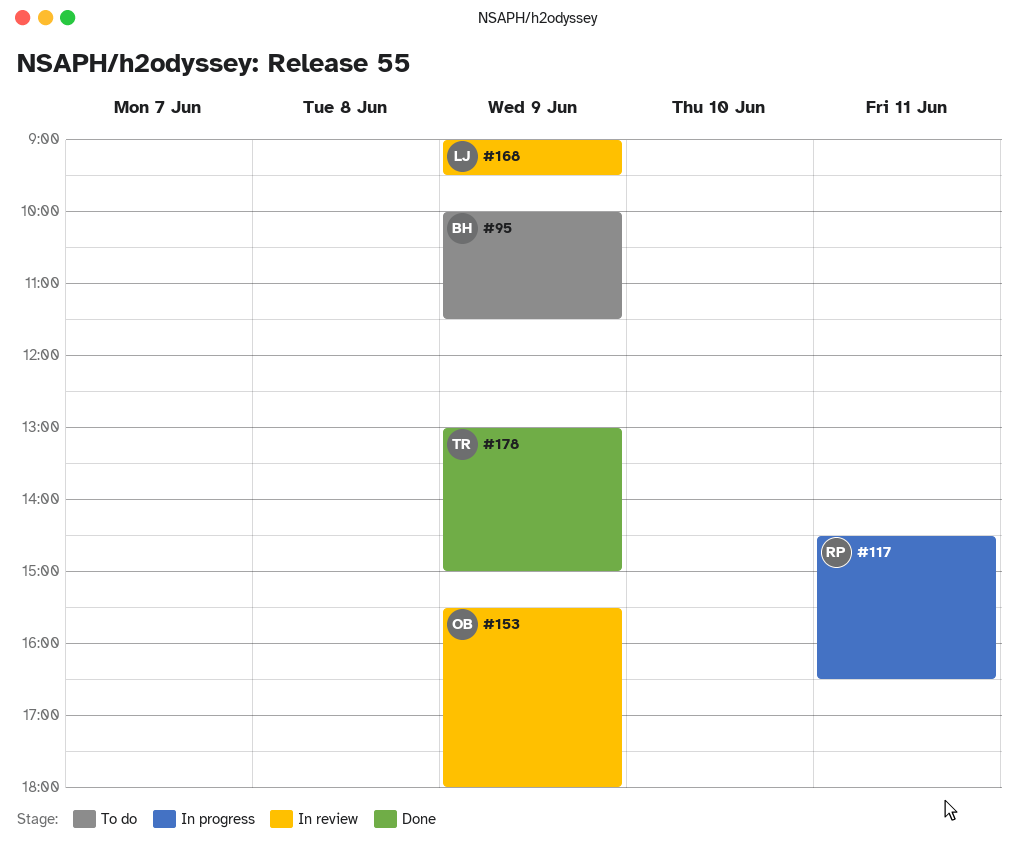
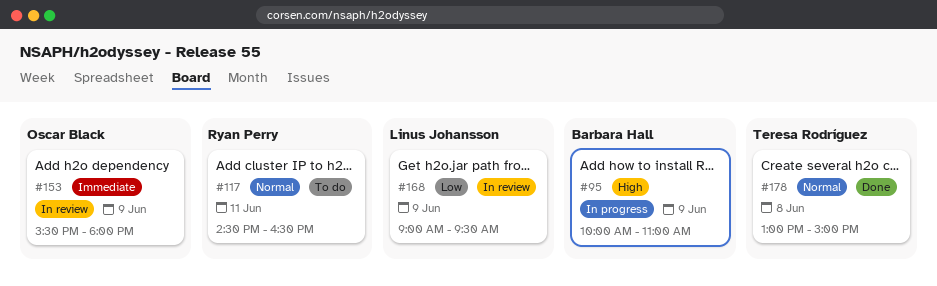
#95, status: To do -> In progress
#95, ends: 11:30 -> 11:00
#117, status: In progress -> To do
#178, day: Jun 9 -> Jun 8

